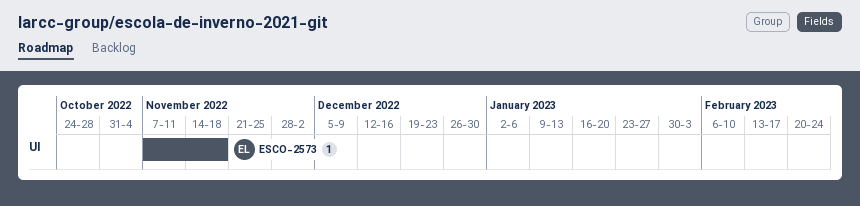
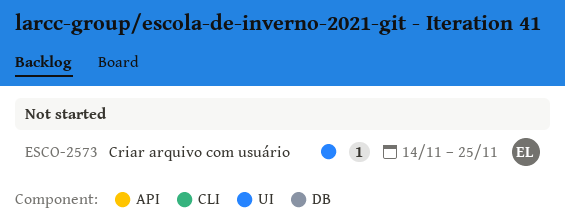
ESCO-2573, start: Nov 7 -> Nov 14
ESCO-2573, due: Nov 18 -> Nov 25

